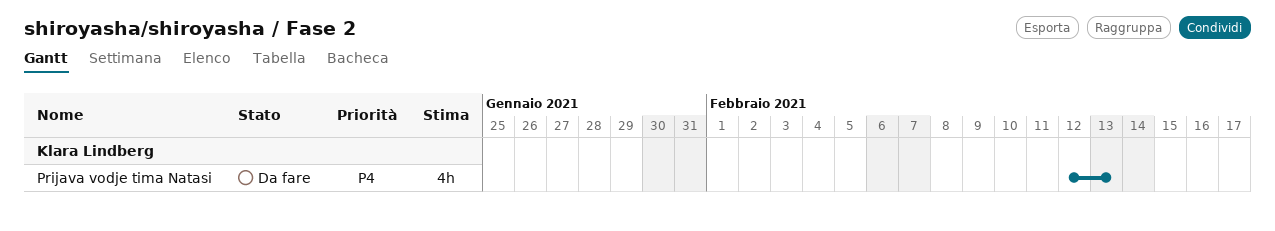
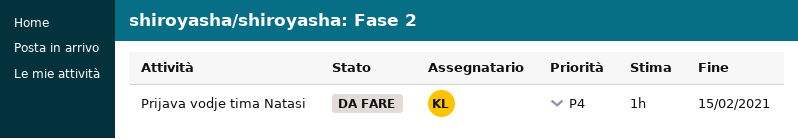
Prijava vodje tima Natasi, estimate: 4h -> 1h
Prijava vodje tima Natasi, due: Feb 13 -> Feb 15

